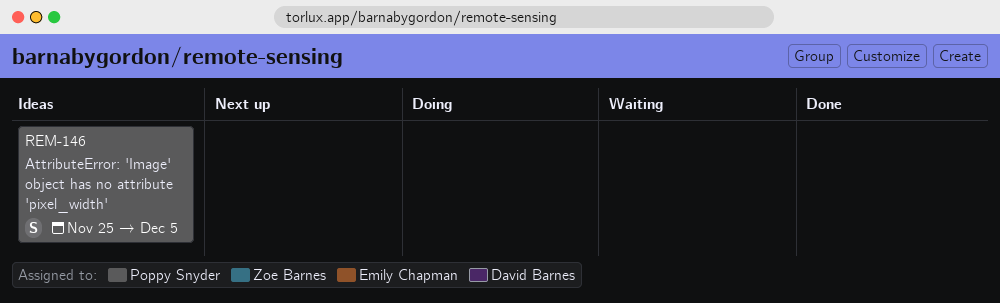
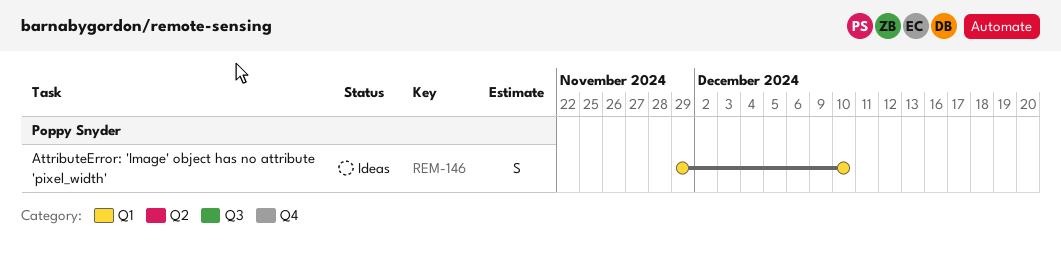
REM-146, start: Nov 25 -> Nov 29
REM-146, due: Dec 5 -> Dec 10

